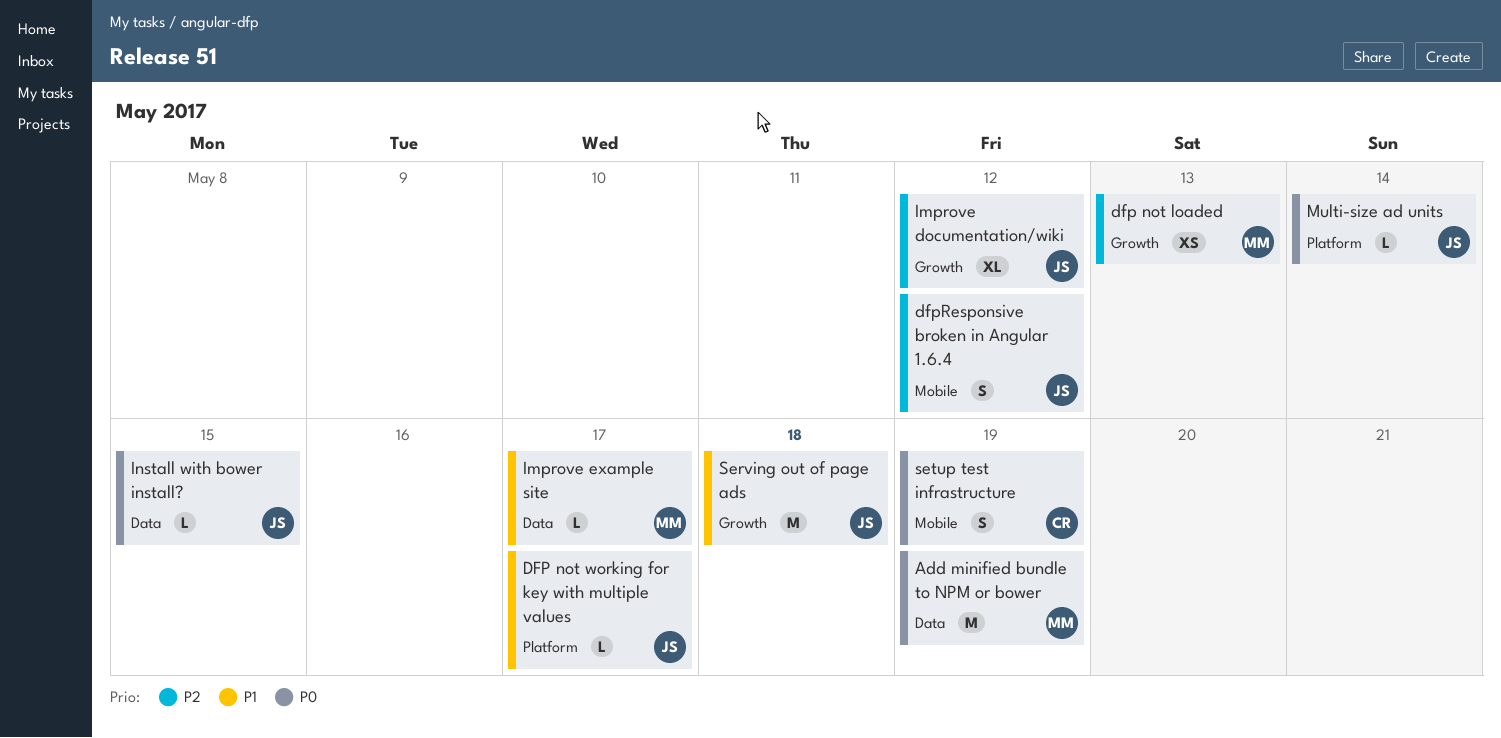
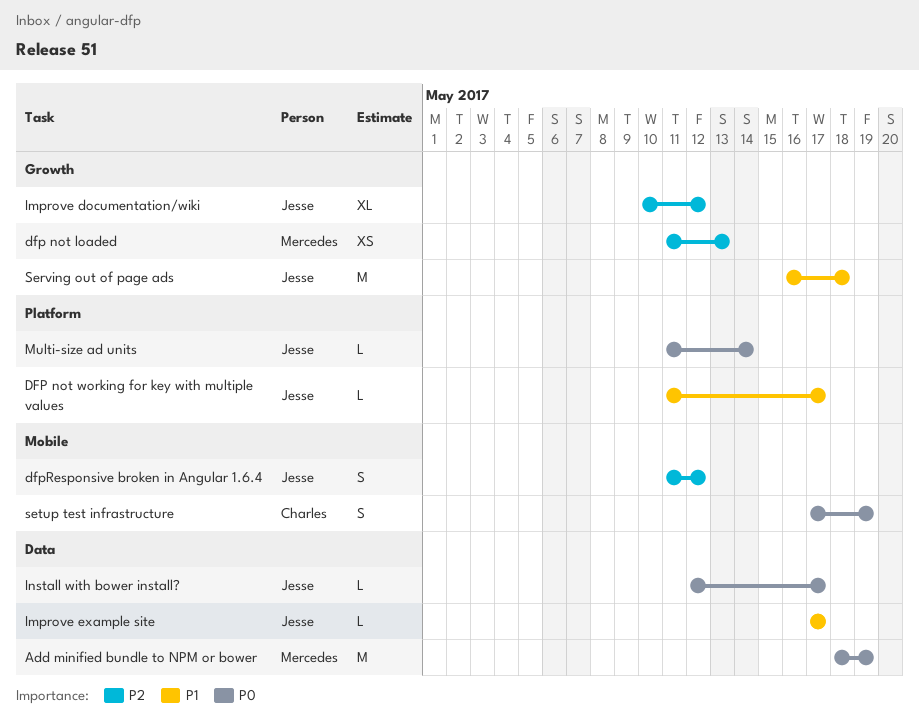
Improve example site, owner: Mercedes -> Jesse
Install with bower install?, due: May 15 -> May 17

